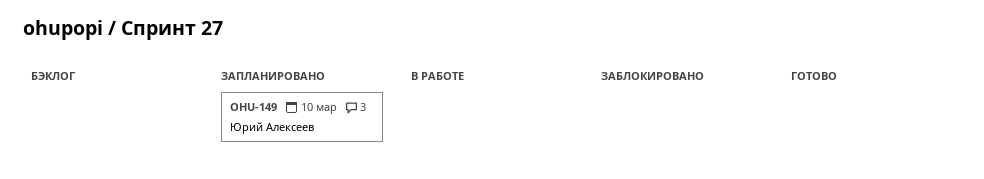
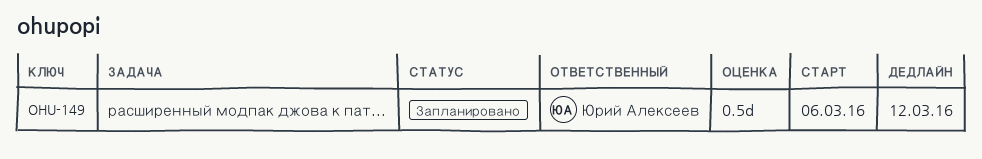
OHU-149, due: Mar 10 -> Mar 12

